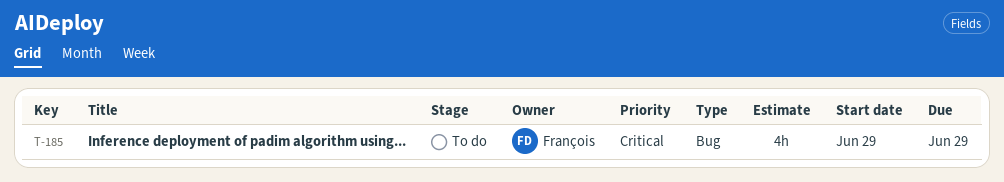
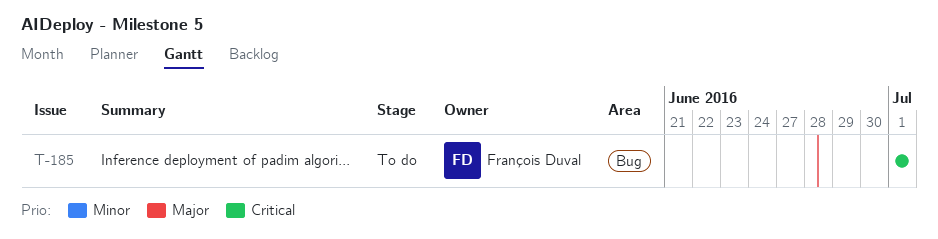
T-185, start: Jun 29 -> Jul 1
T-185, due: Jun 29 -> Jul 1

